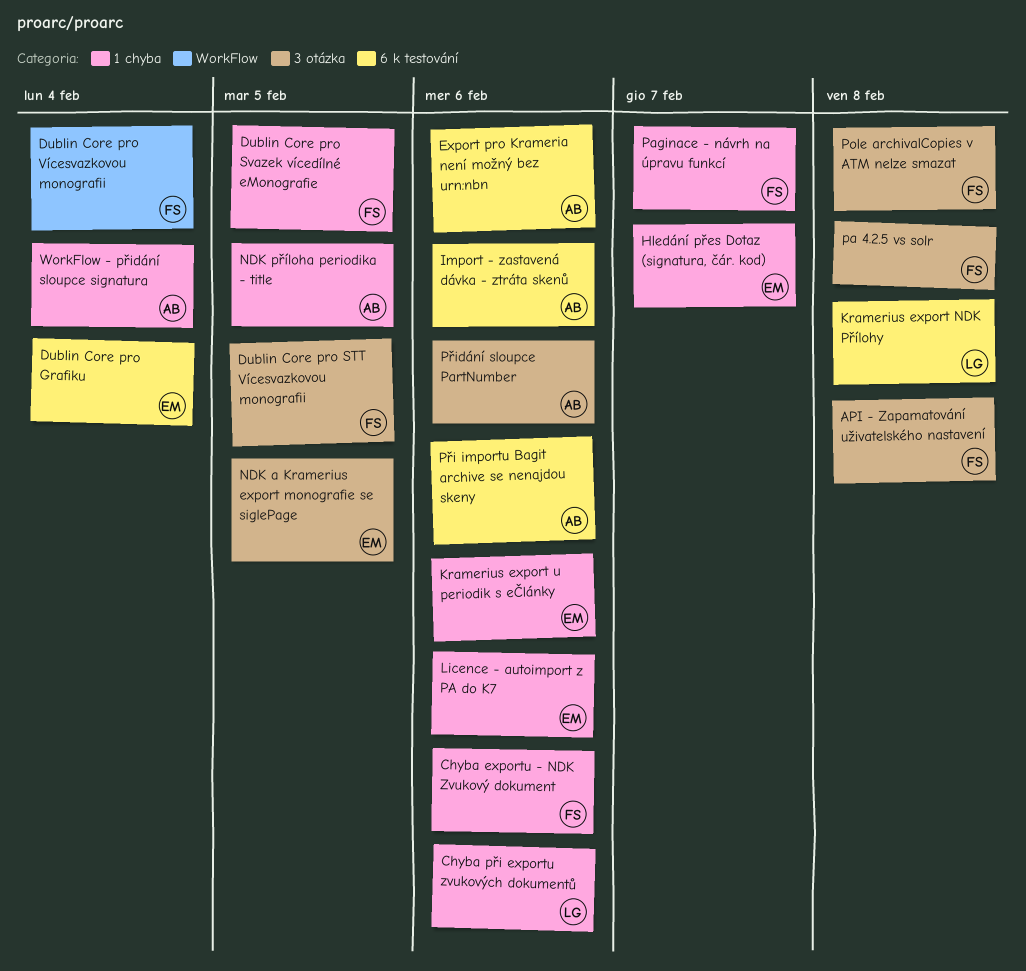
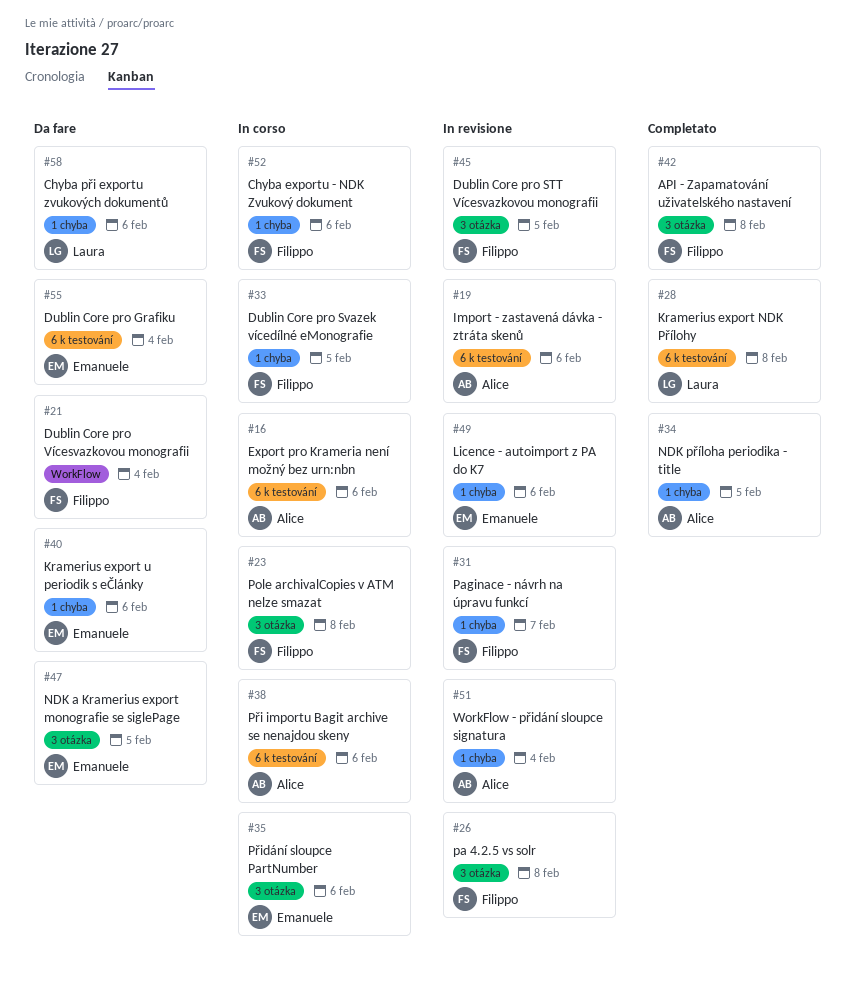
Hledání přes Dotaz (signatura, čár. kod): present -> none
Přidání sloupce PartNumber, owner: Alice -> Emanuele

